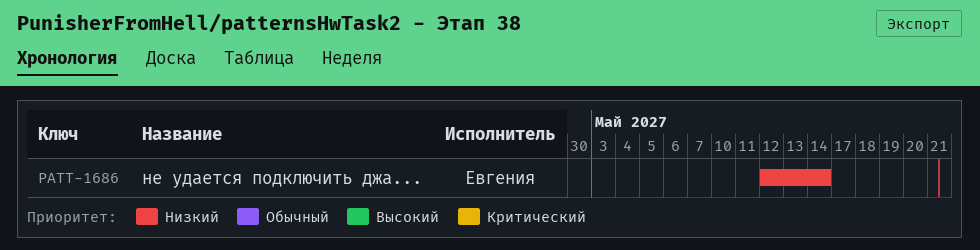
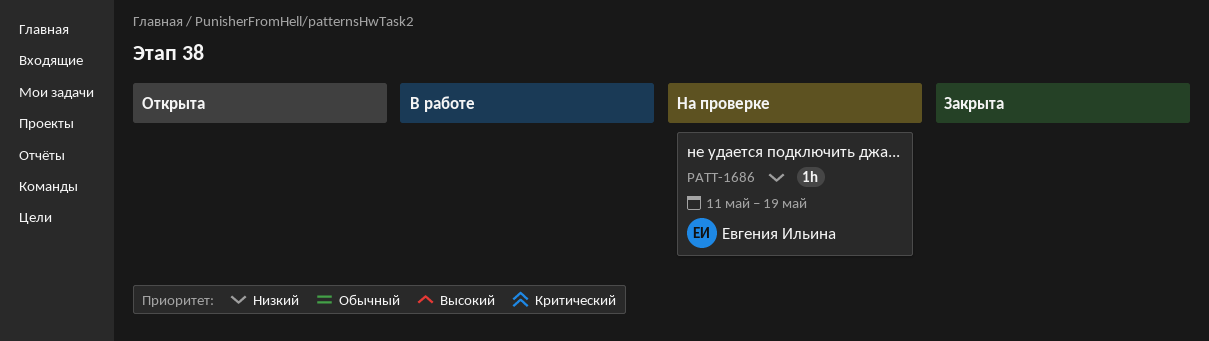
PATT-1686, start: May 12 -> May 11
PATT-1686, due: May 14 -> May 19

